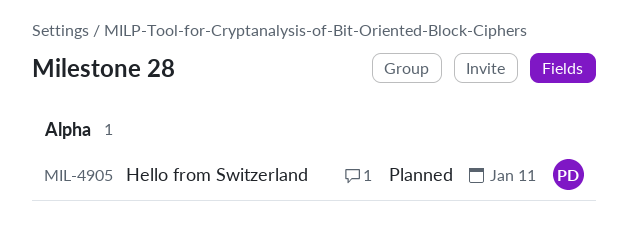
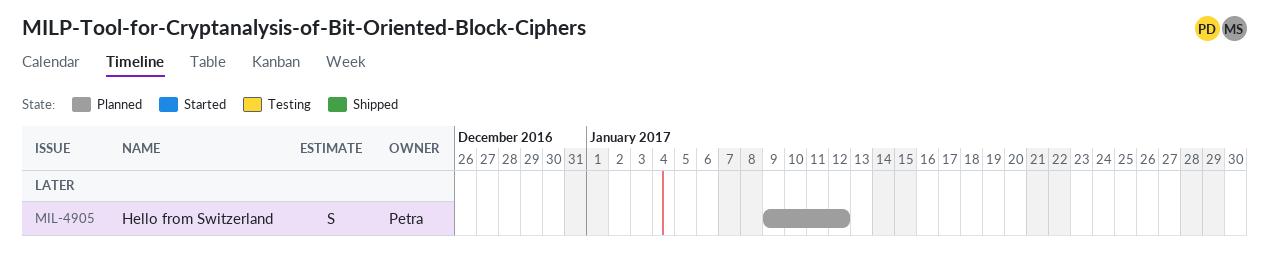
MIL-4905, due: Jan 11 -> Jan 12

